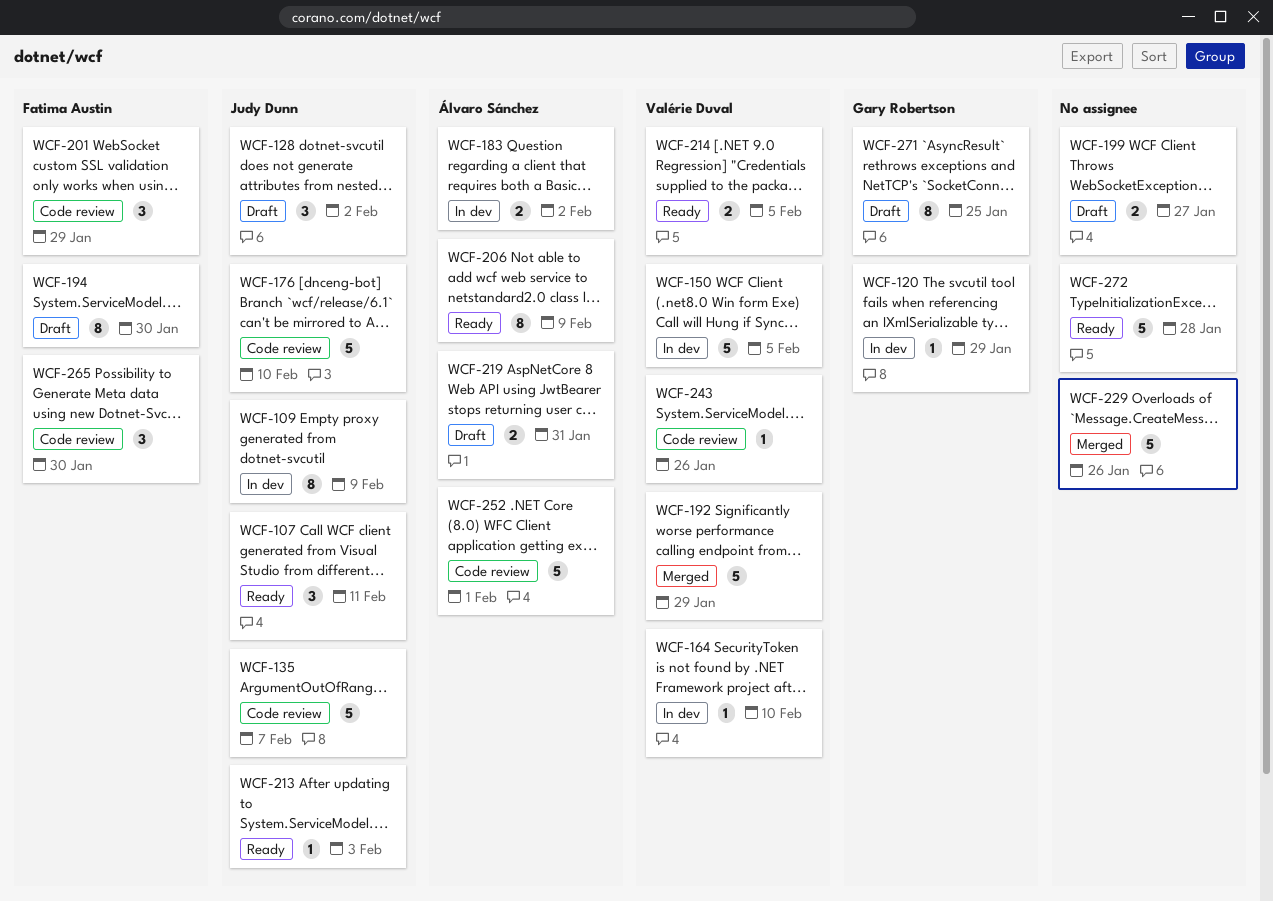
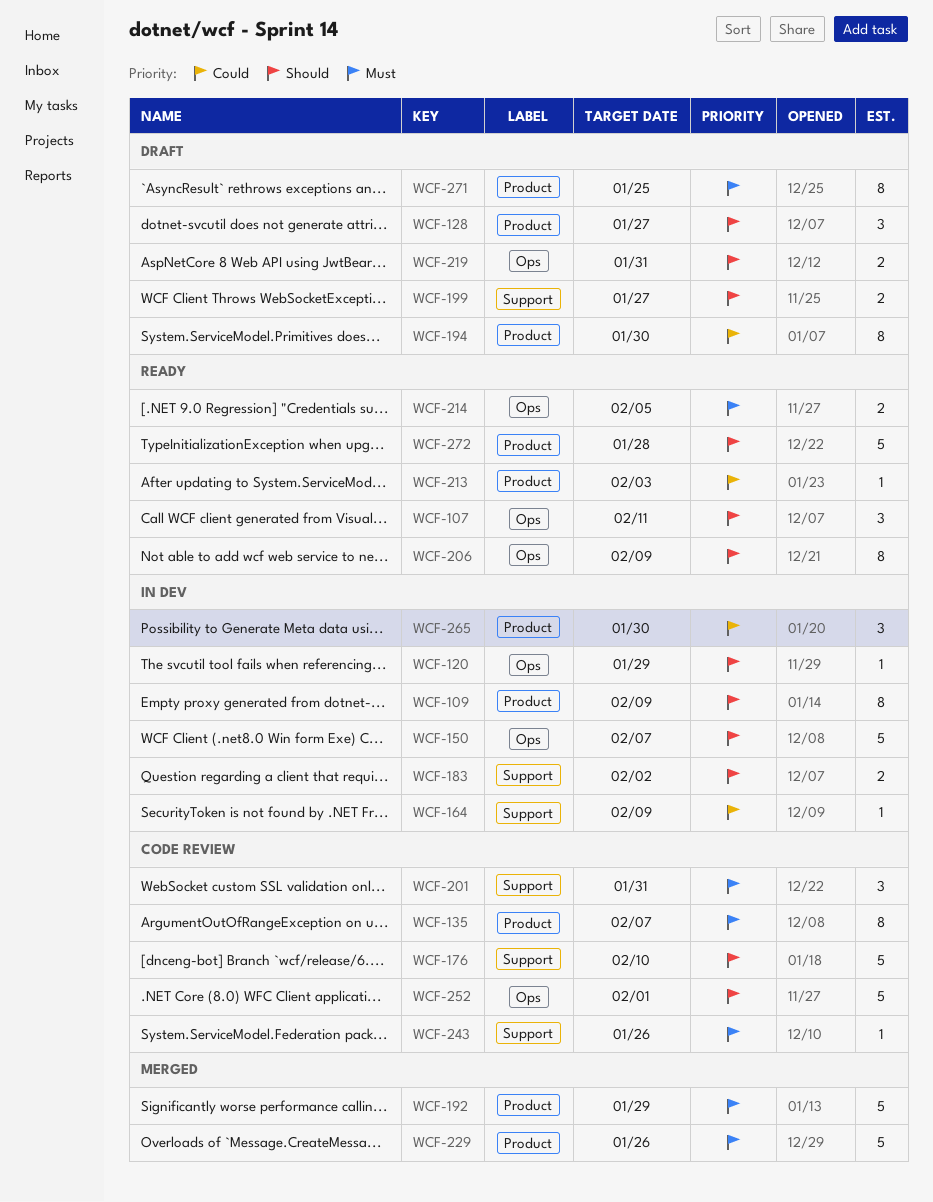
WCF-128, due: Feb 2 -> Jan 27
WCF-135, estimate: 5 -> 8
WCF-150, due: Feb 5 -> Feb 7
WCF-164, due: Feb 10 -> Feb 9
WCF-201, due: Jan 29 -> Jan 31
WCF-265, status: Code review -> In dev

